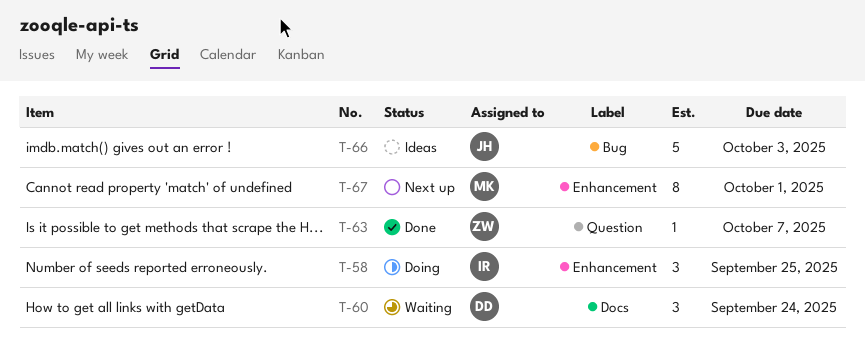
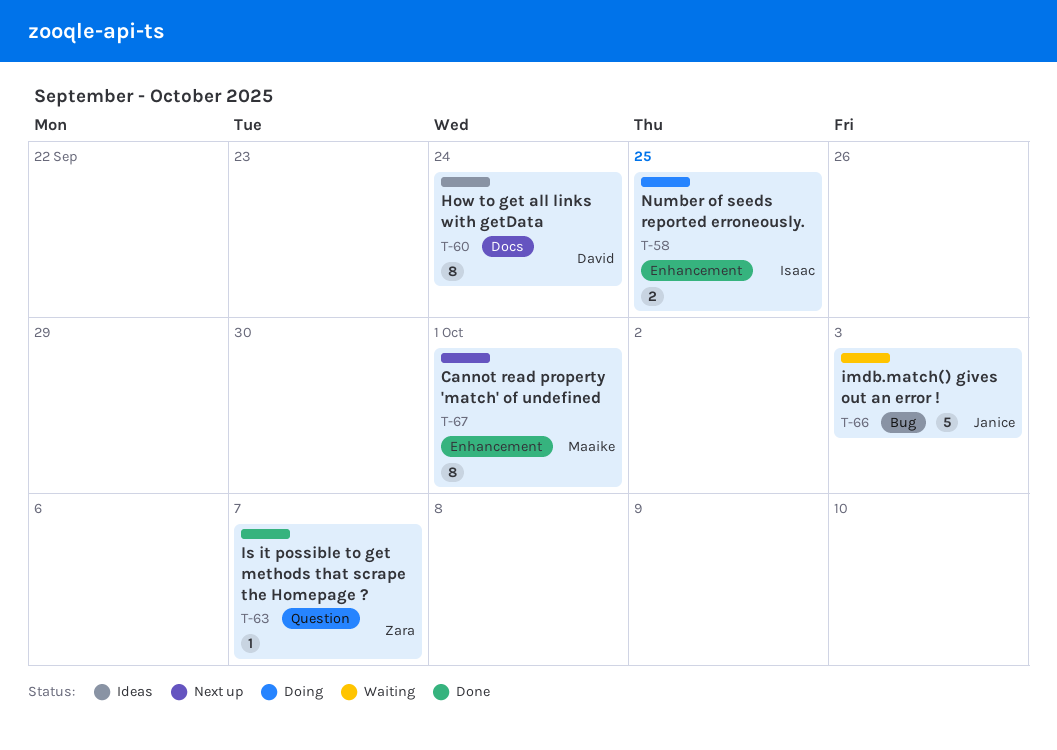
T-58, estimate: 3 -> 2
T-60, status: Waiting -> Ideas
T-60, estimate: 3 -> 8
T-66, status: Ideas -> Waiting

